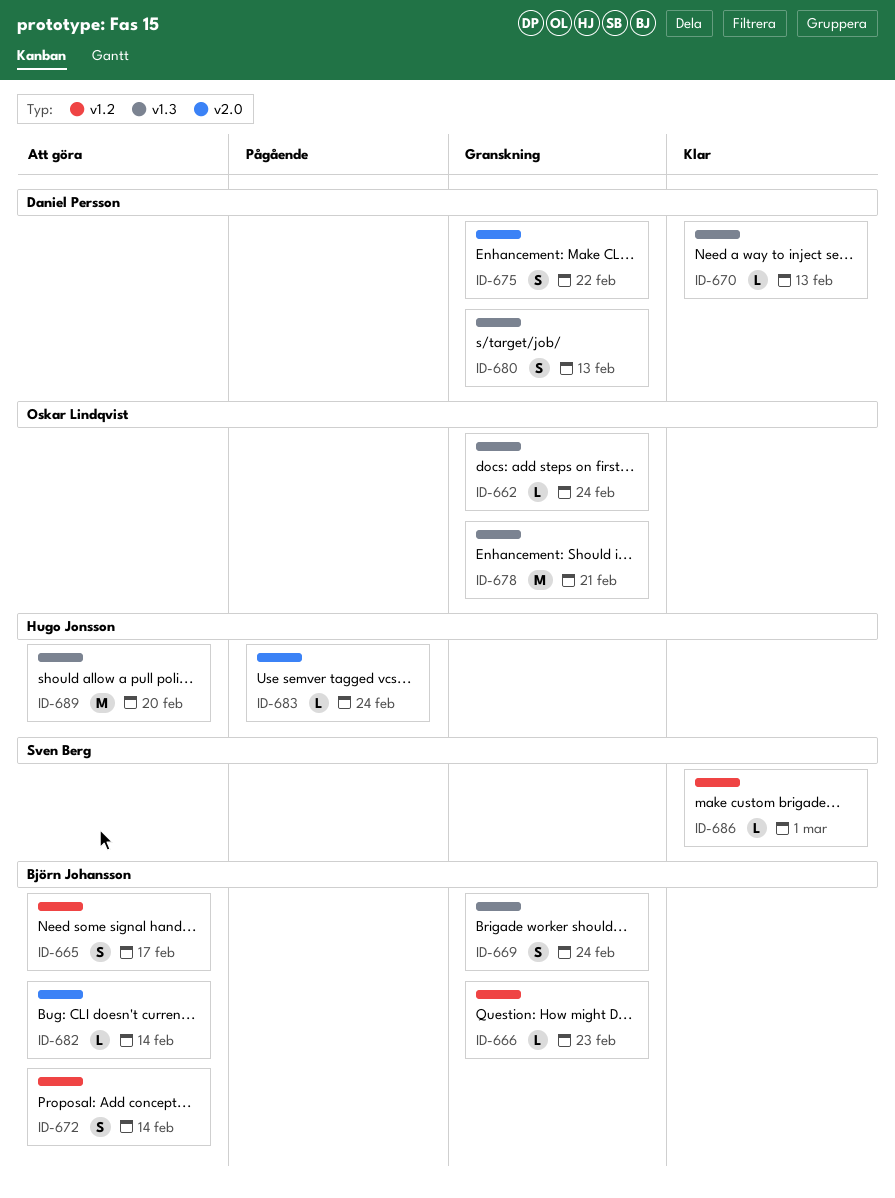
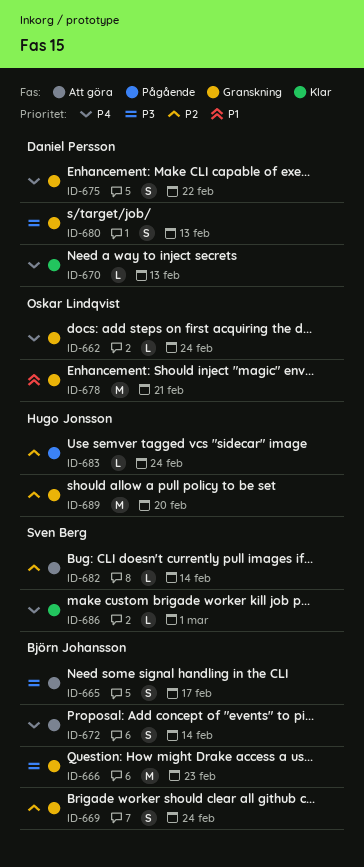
ID-666, estimate: L -> M
ID-682, owner: Björn Johansson -> Sven Berg
ID-689, status: Att göra -> Granskning

